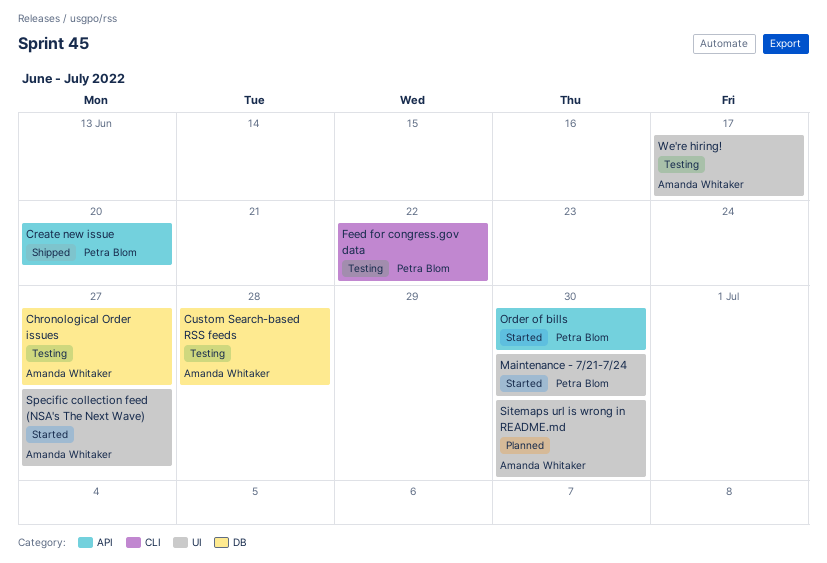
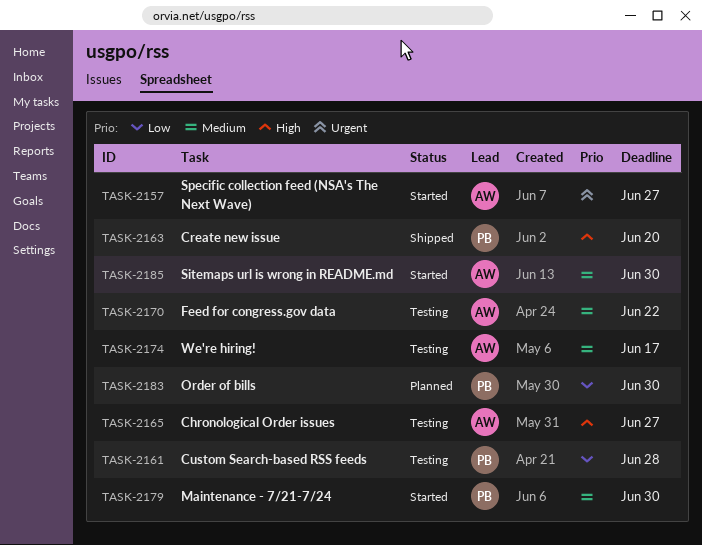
Custom Search-based RSS feeds, owner: Amanda Whitaker -> Petra Blom
Feed for congress.gov data, owner: Petra Blom -> Amanda Whitaker
Order of bills, status: Started -> Planned
Sitemaps url is wrong in README.md, status: Planned -> Started

